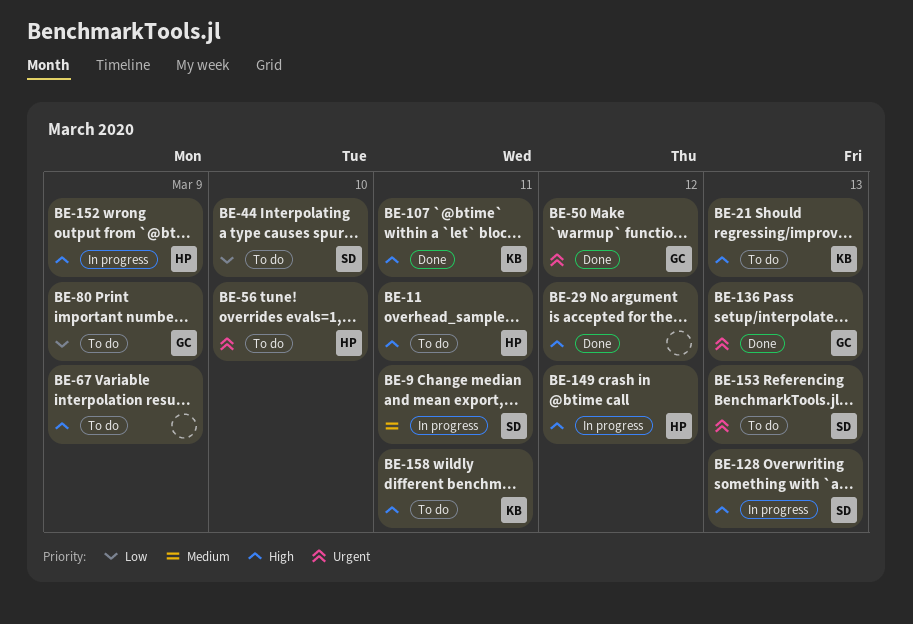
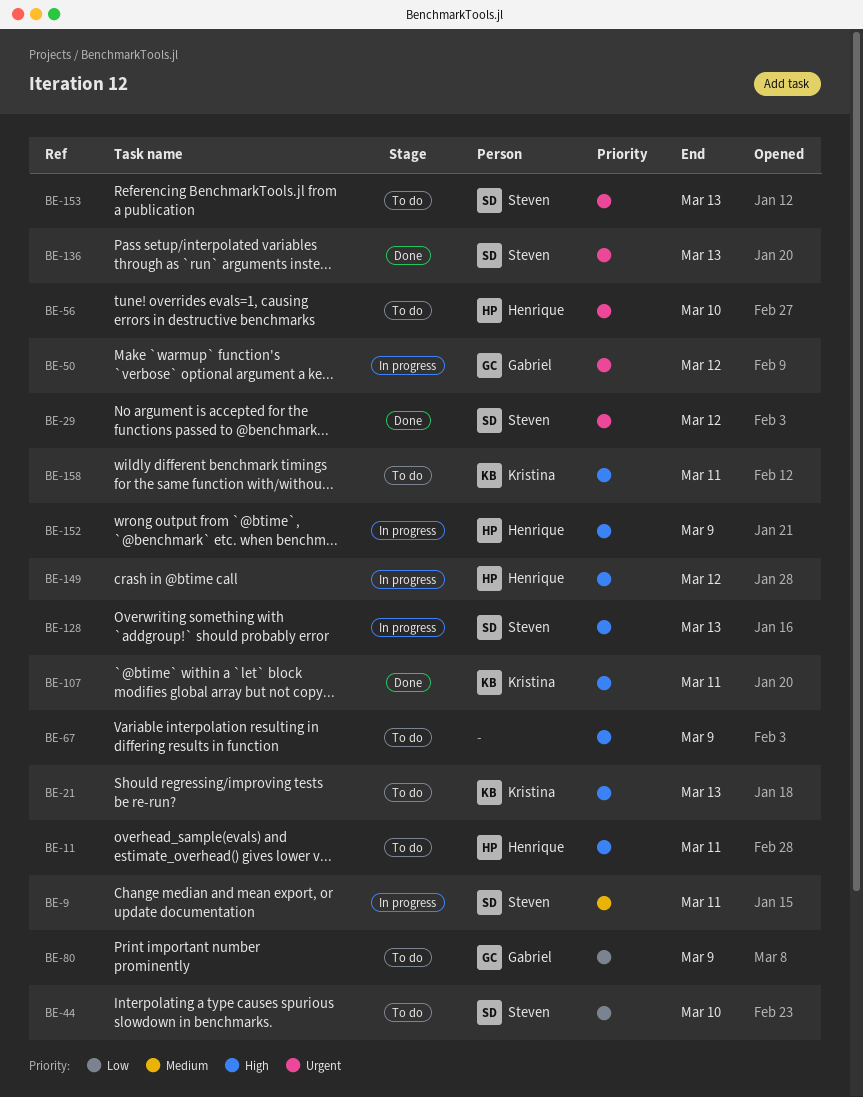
BE-29, owner: none -> Steven
BE-29, priority: High -> Urgent
BE-50, status: Done -> In progress
BE-136, owner: Gabriel -> Steven

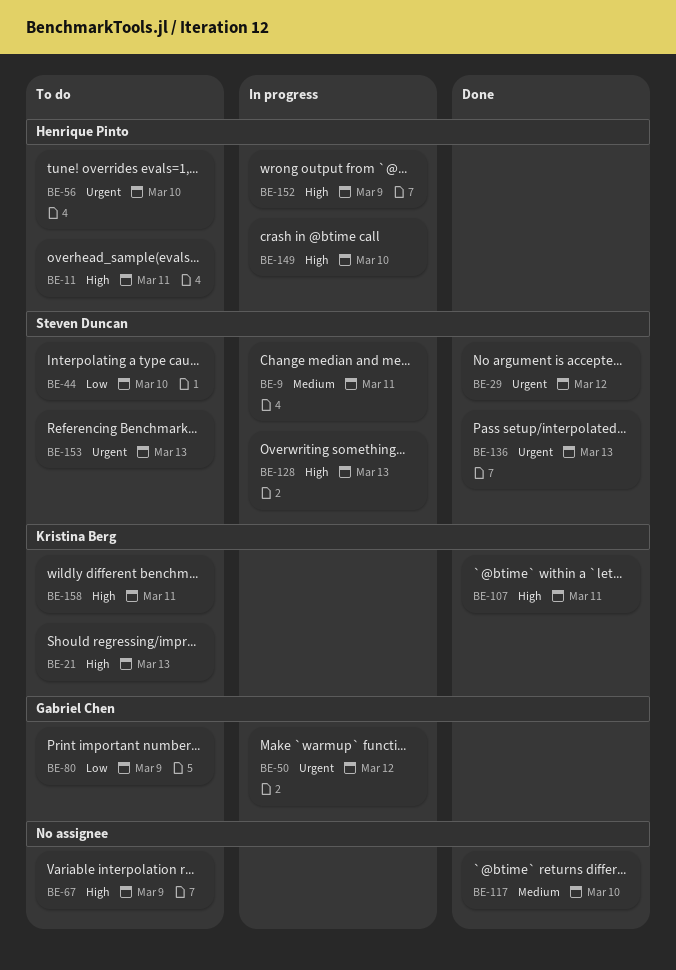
BE-117: none -> present
BE-149, due: Mar 12 -> Mar 10

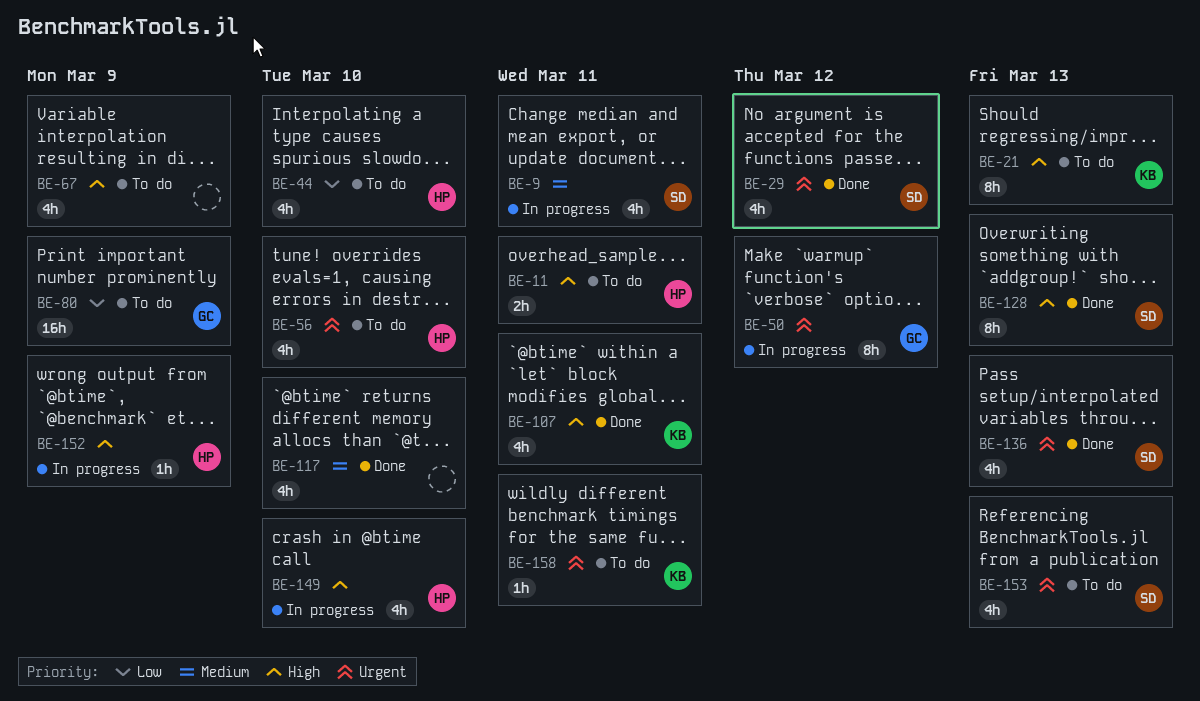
BE-44, owner: Steven Duncan -> Henrique Pinto
BE-128, status: In progress -> Done
BE-158, priority: High -> Urgent

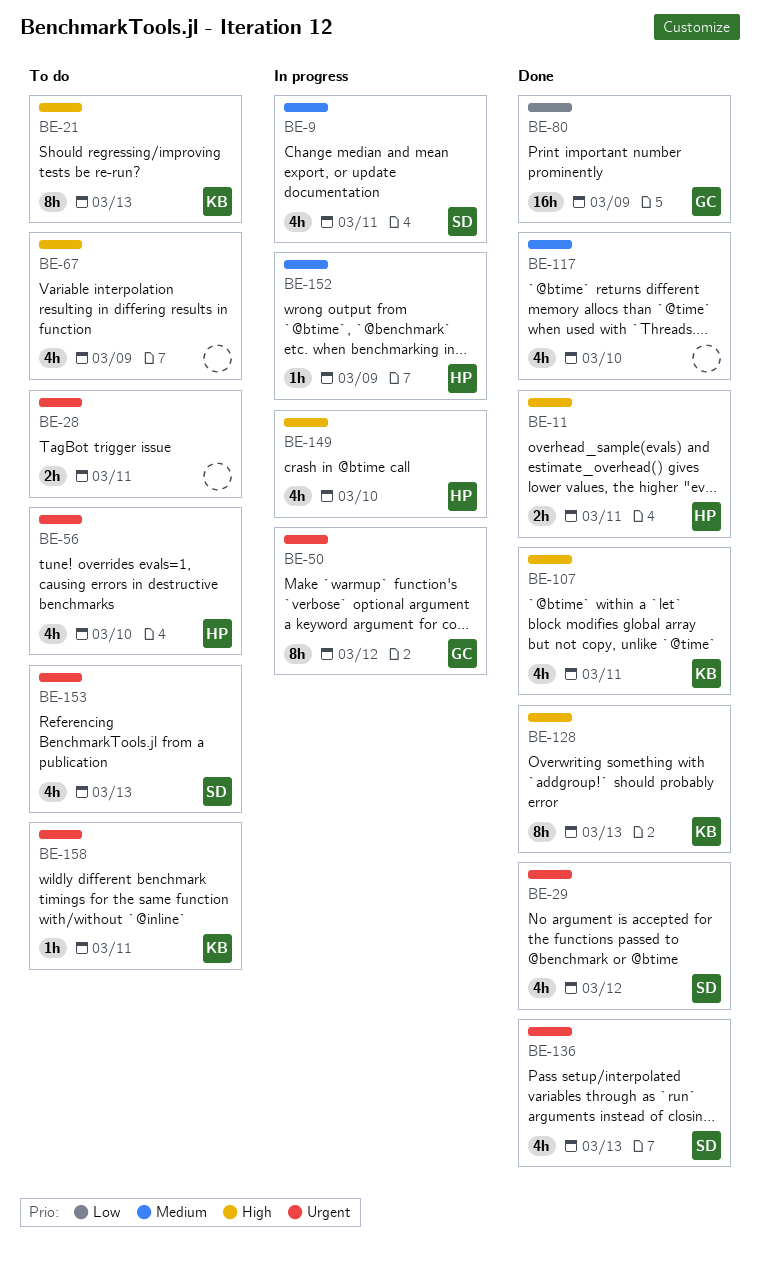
BE-11, status: To do -> Done
BE-28: none -> present
BE-44: present -> none
BE-80, status: To do -> Done
BE-128, owner: SD -> KB
BE-152, priority: High -> Medium

